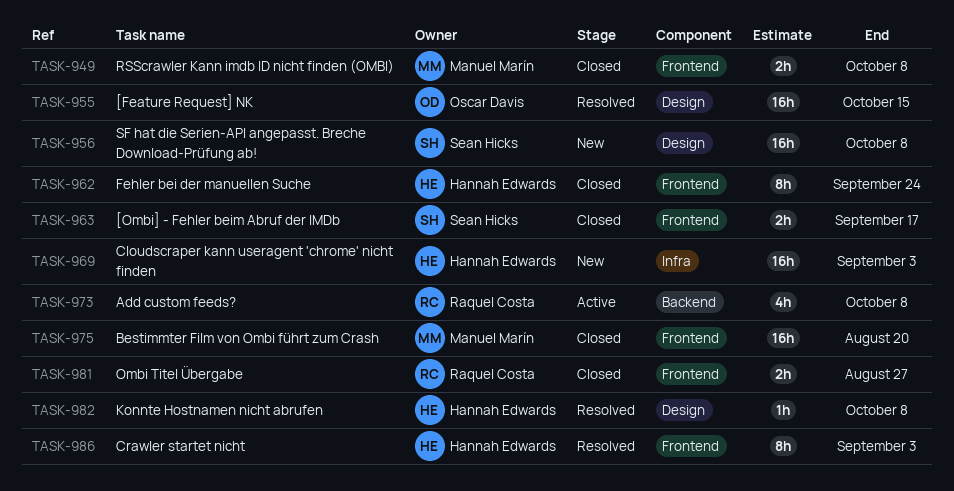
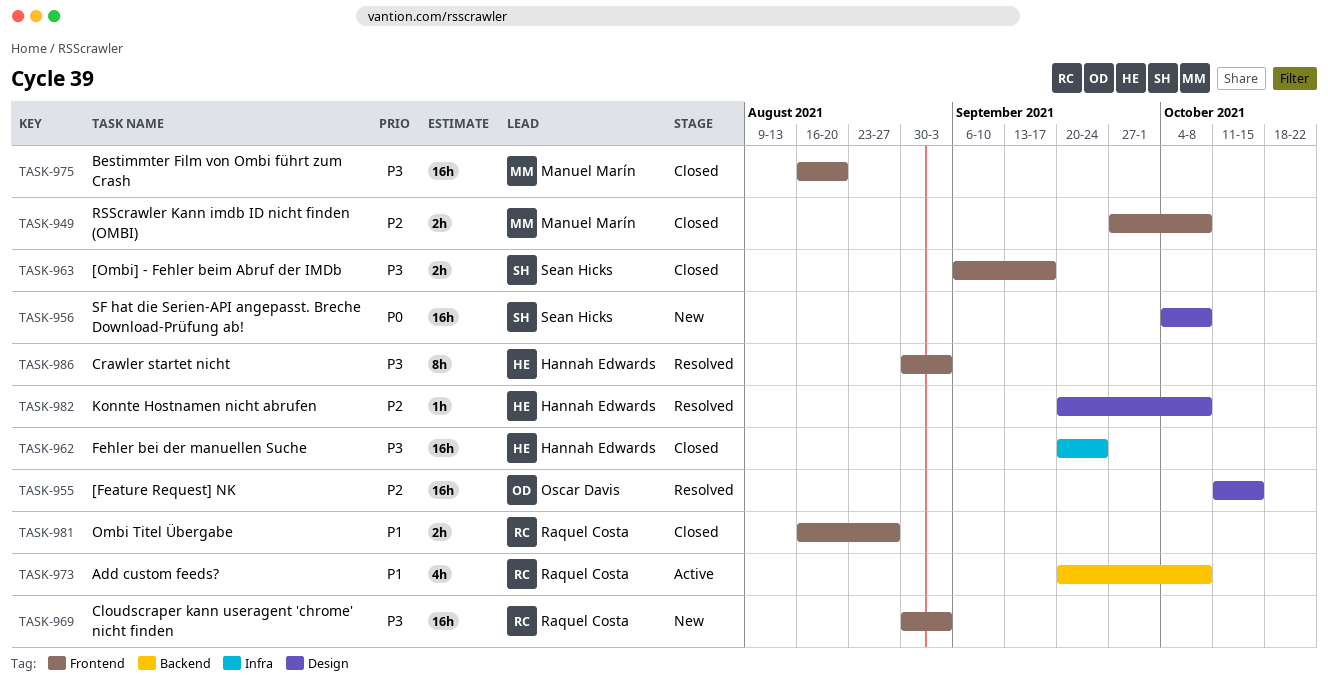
TASK-962, label: Frontend -> Infra
TASK-962, estimate: 8h -> 16h
TASK-969, owner: Hannah Edwards -> Raquel Costa
TASK-969, label: Infra -> Frontend

